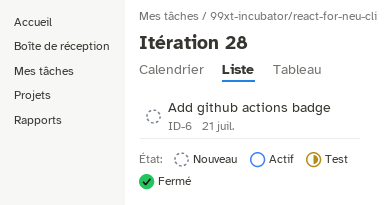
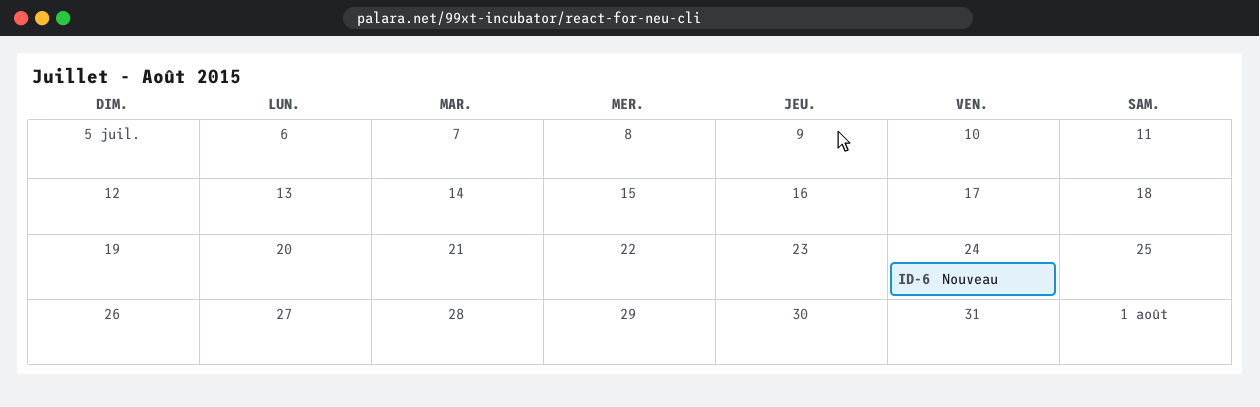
ID-6, due: Jul 21 -> Jul 24

